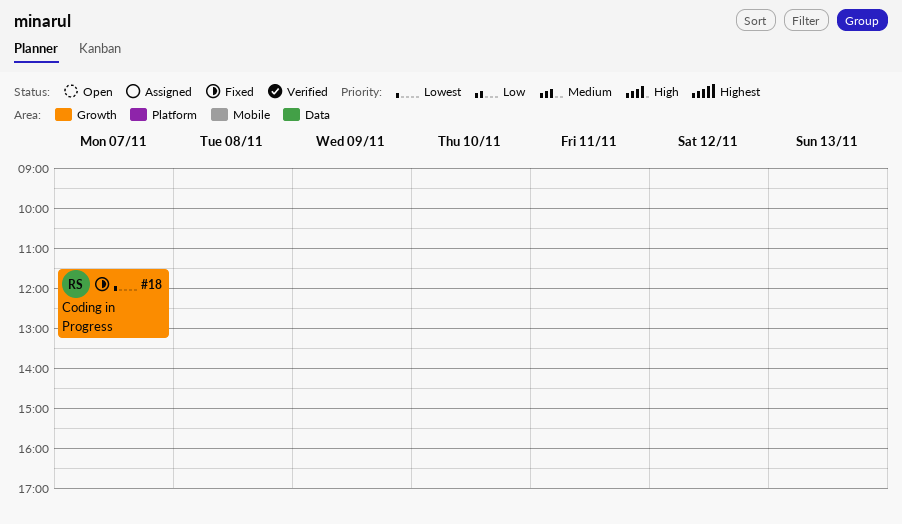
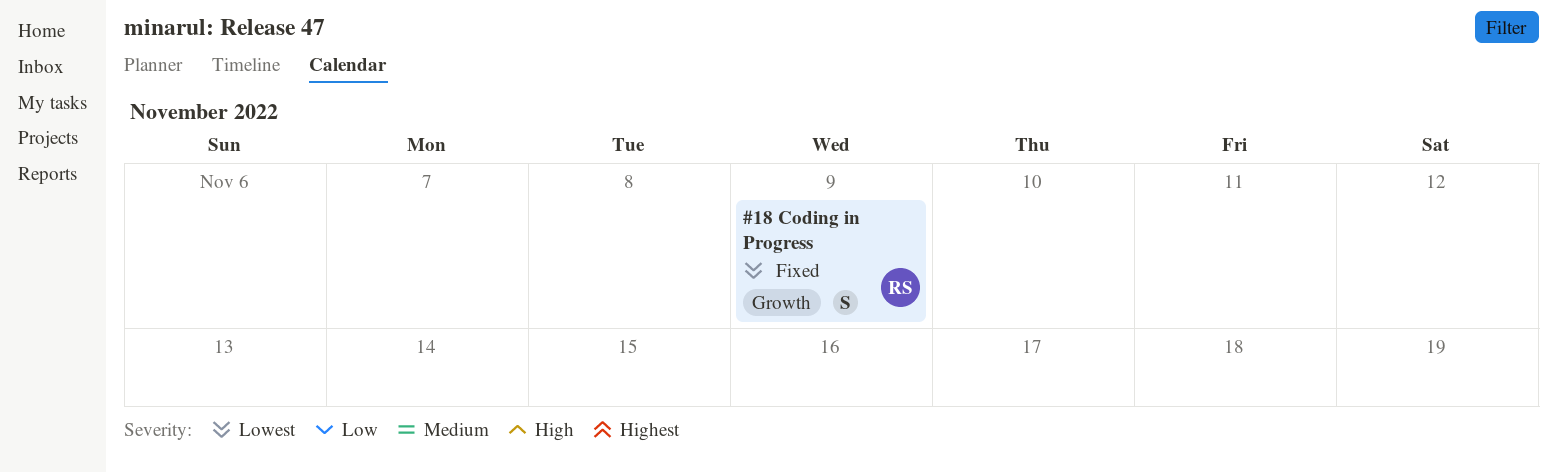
#18, day: Nov 7 -> Nov 9

